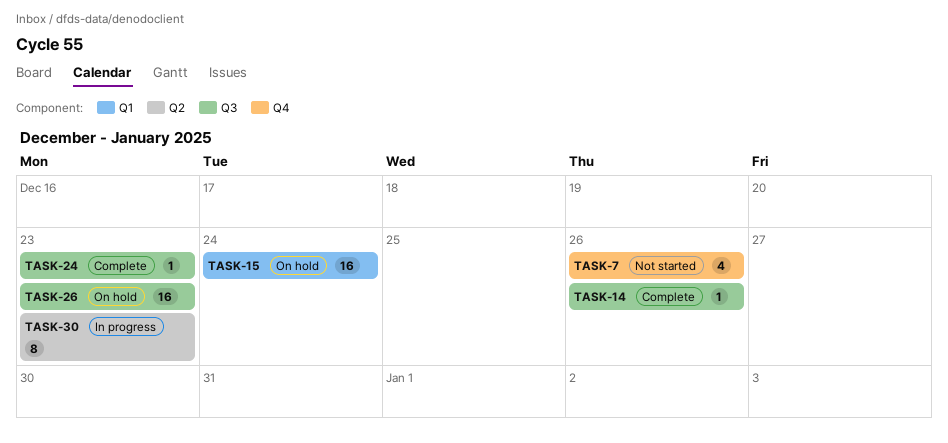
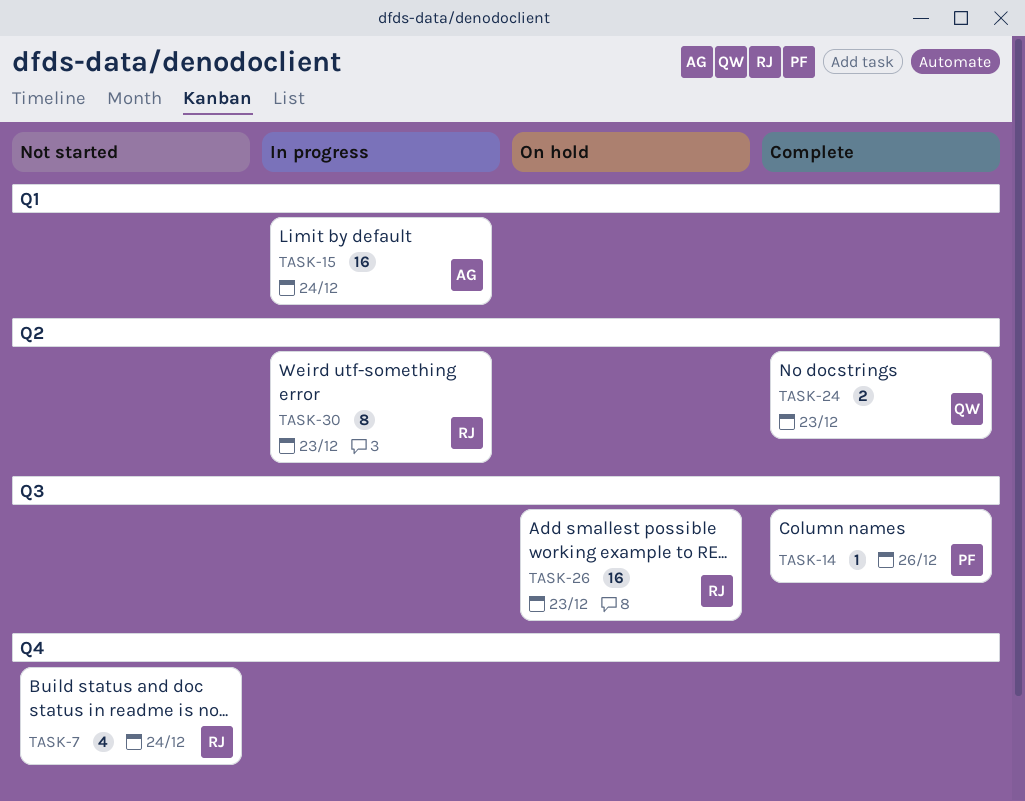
TASK-7, due: Dec 26 -> Dec 24
TASK-15, status: On hold -> In progress
TASK-24, label: Q3 -> Q2
TASK-24, estimate: 1 -> 2

